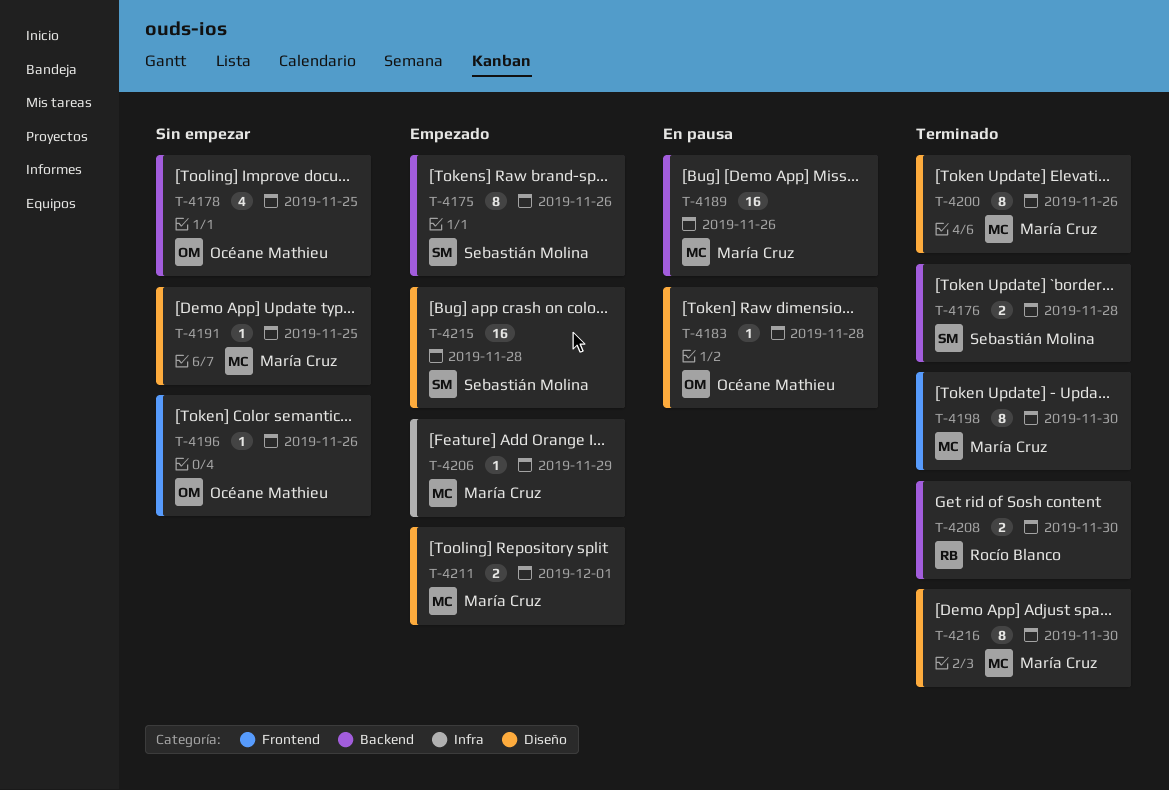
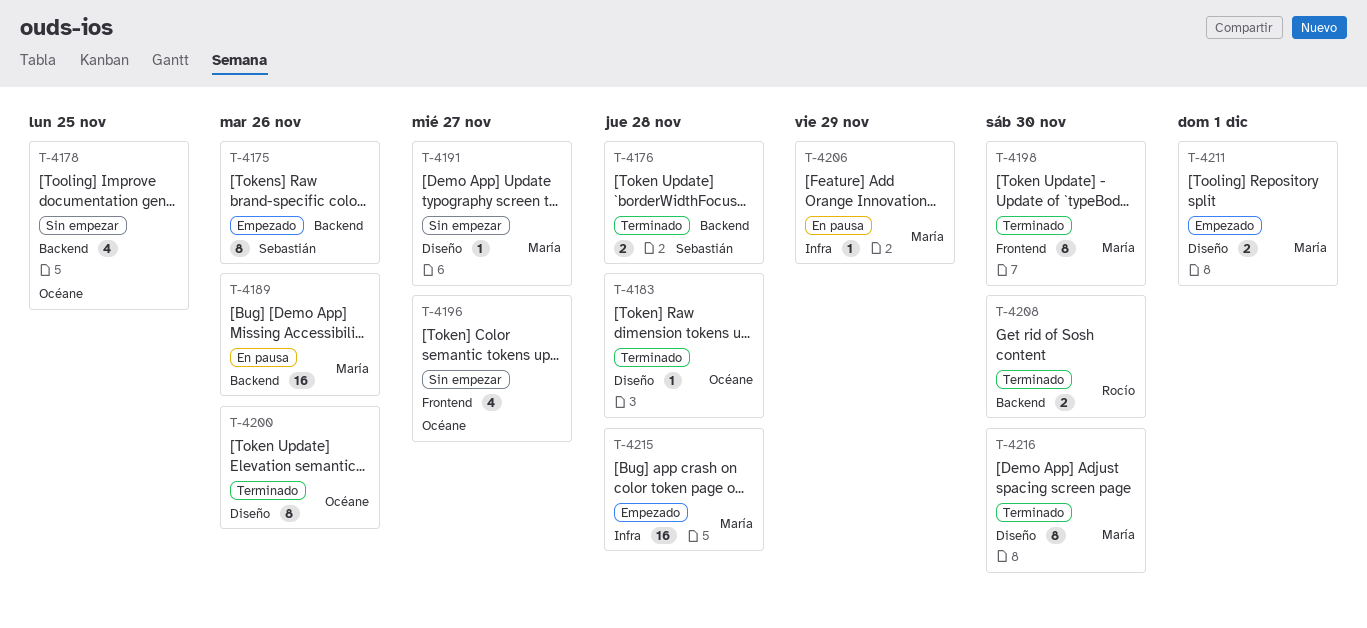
T-4183, status: En pausa -> Terminado
T-4191, due: Nov 25 -> Nov 27
T-4196, estimate: 1 -> 4
T-4196, due: Nov 26 -> Nov 27
T-4200, owner: María Cruz -> Océane Mathieu
T-4206, status: Empezado -> En pausa
T-4215, owner: Sebastián Molina -> María Cruz
T-4215, label: Diseño -> Infra

